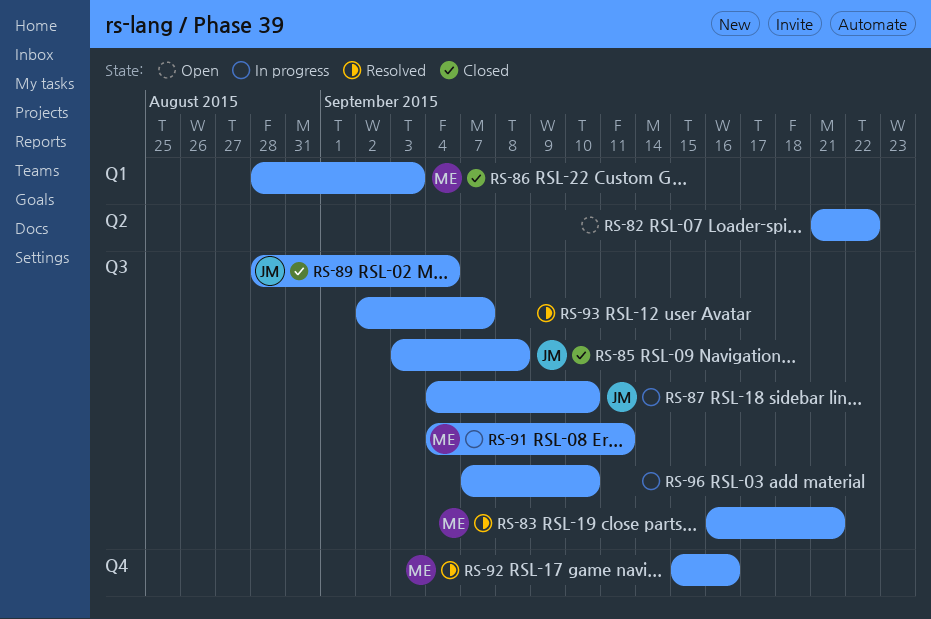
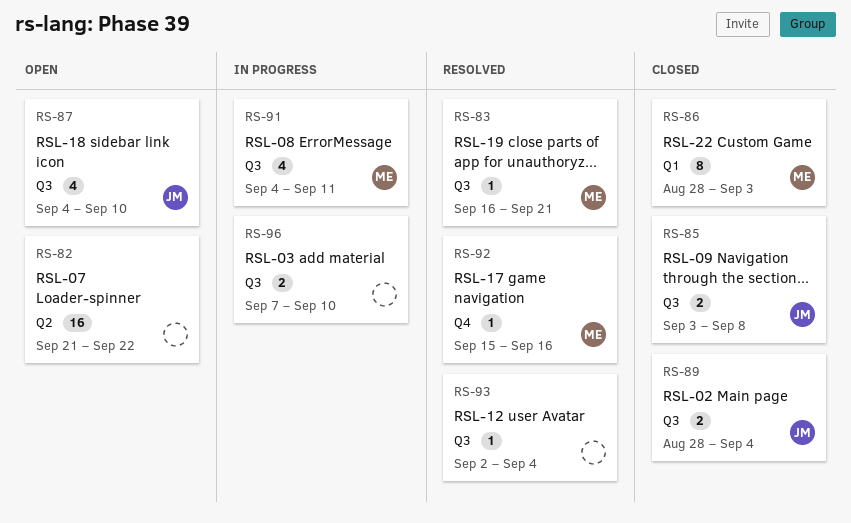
RS-87, status: In progress -> Open
RS-93, due: Sep 7 -> Sep 4

